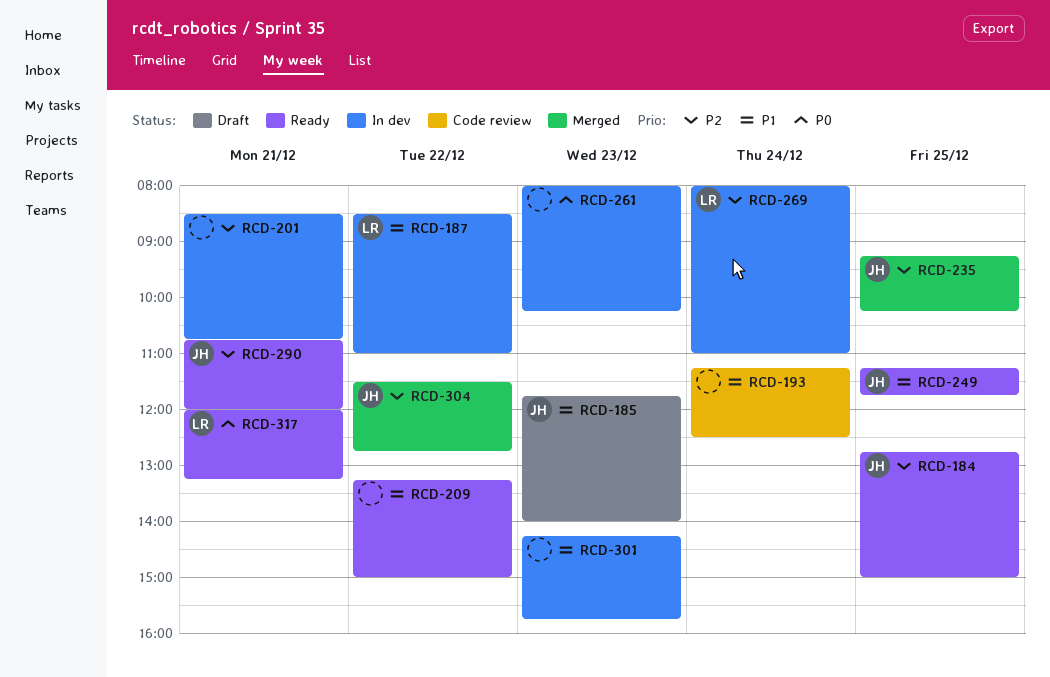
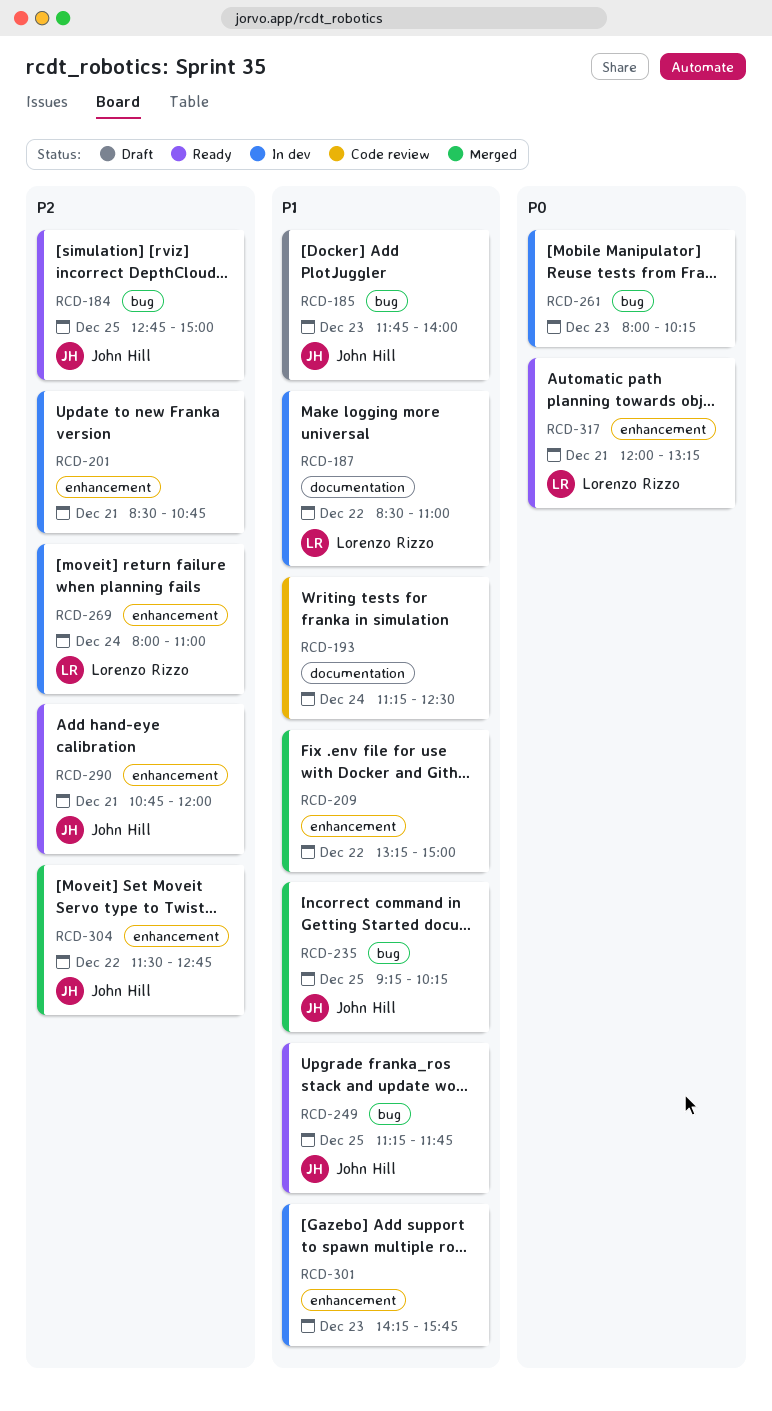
RCD-209, status: Ready -> Merged
RCD-235, priority: P2 -> P1

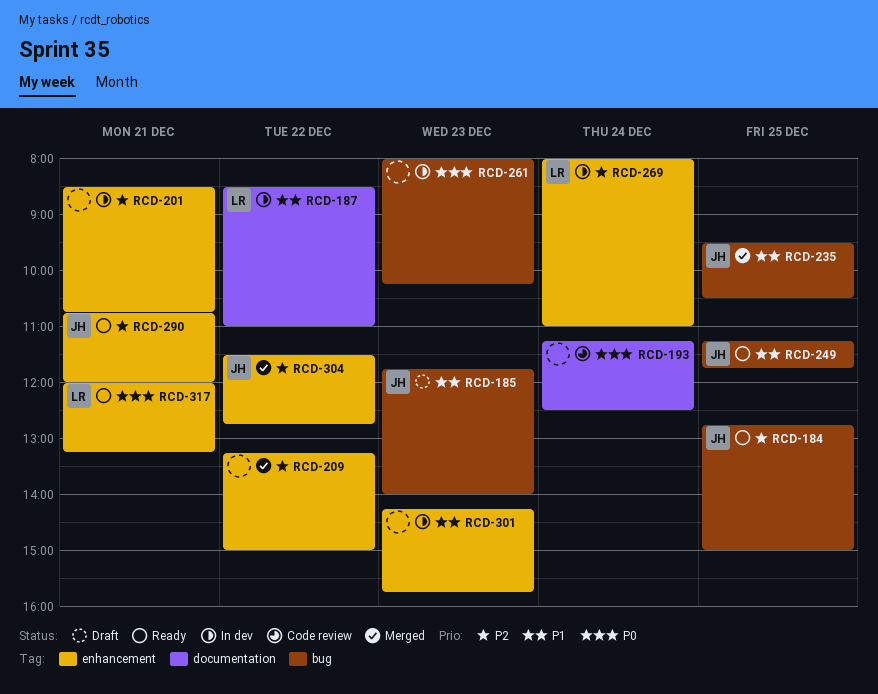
RCD-193, priority: P1 -> P0
RCD-209, priority: P1 -> P2
RCD-235, begins: 09:15 -> 09:30
RCD-235, ends: 10:15 -> 10:30

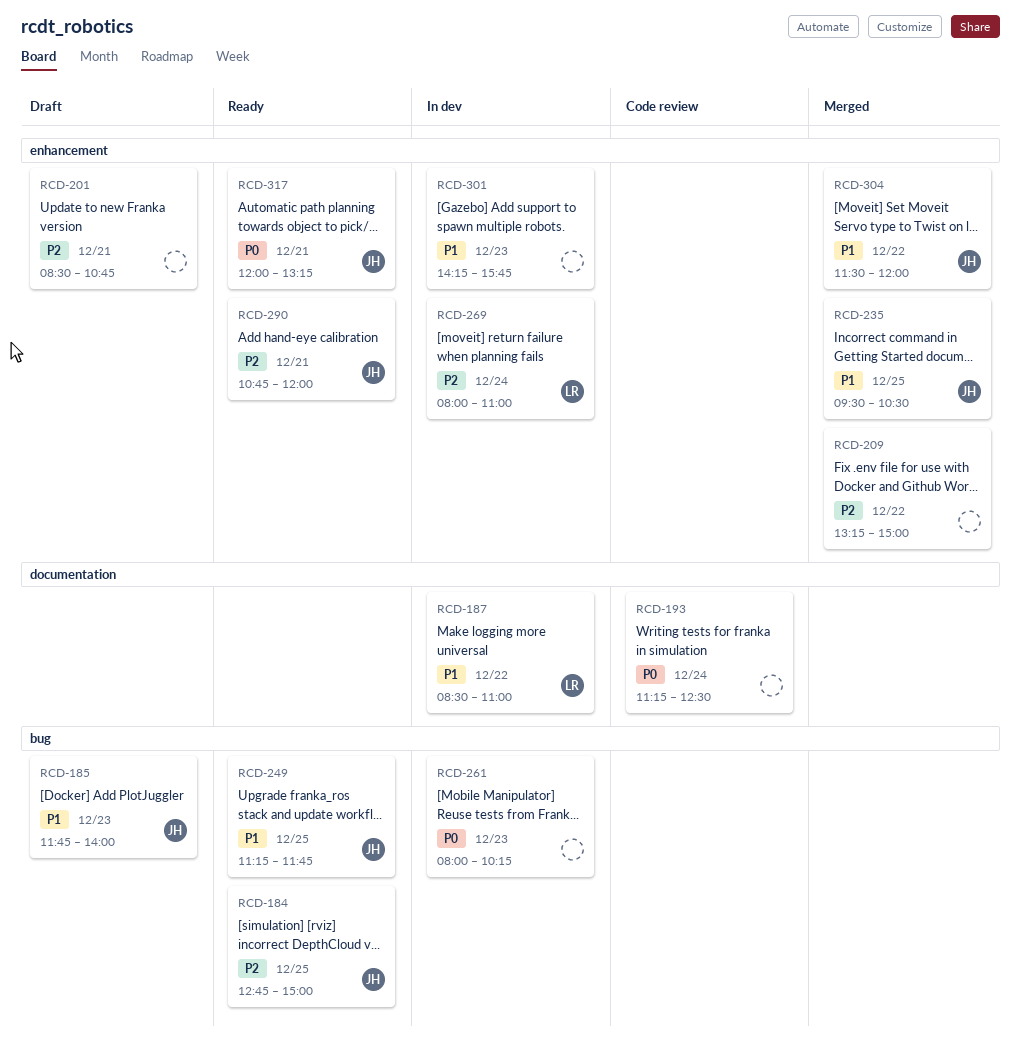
RCD-201, status: In dev -> Draft
RCD-235, label: bug -> enhancement
RCD-304, priority: P2 -> P1
RCD-304, ends: 12:45 -> 12:00
RCD-317, owner: LR -> JH

